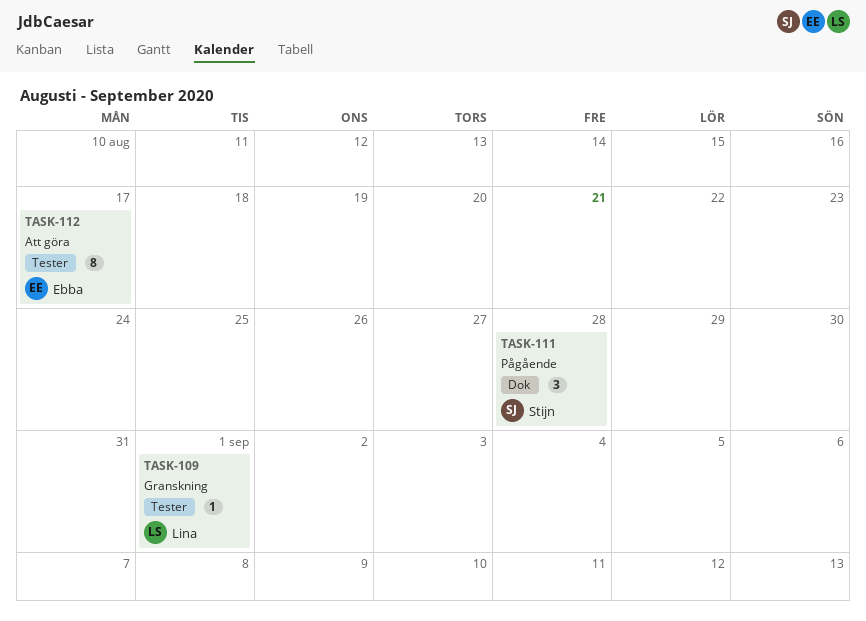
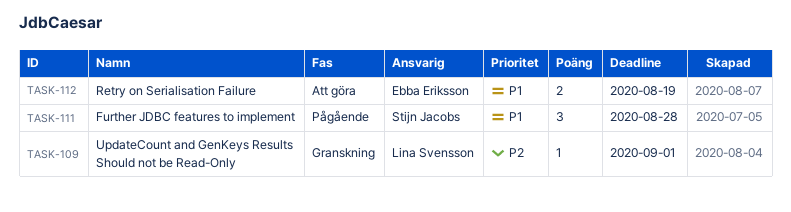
TASK-112, estimate: 8 -> 2
TASK-112, due: Aug 17 -> Aug 19

